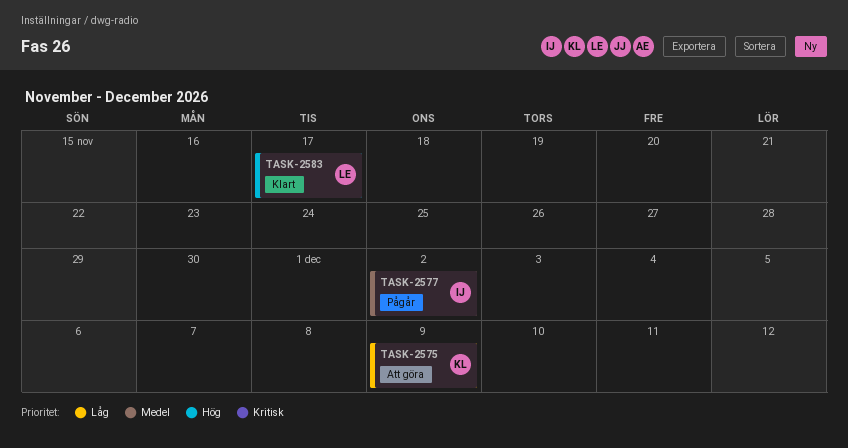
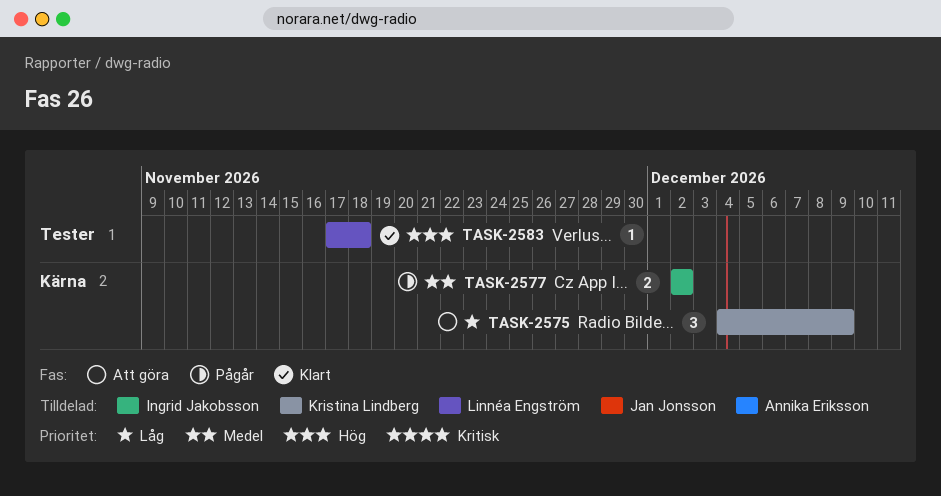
TASK-2583, due: Nov 17 -> Nov 18

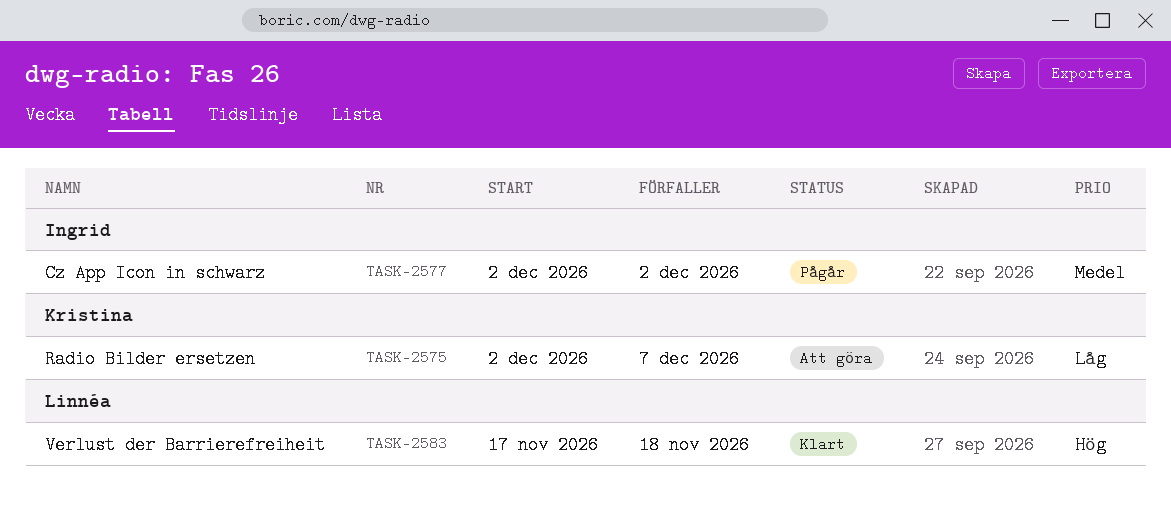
TASK-2575, start: Dec 4 -> Dec 2
TASK-2575, due: Dec 9 -> Dec 7

